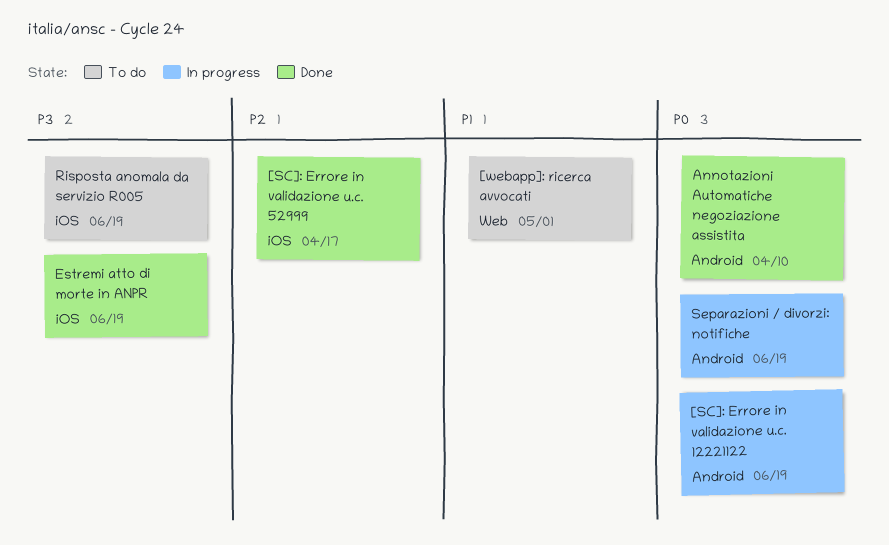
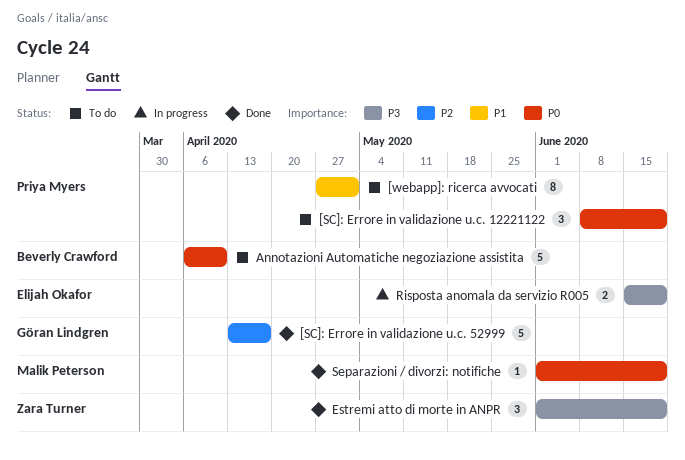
[SC]: Errore in validazione u.c. 12221122, status: In progress -> To do
Annotazioni Automatiche negoziazione assistita, status: Done -> To do
Risposta anomala da servizio R005, status: To do -> In progress
Separazioni / divorzi: notifiche, status: In progress -> Done

